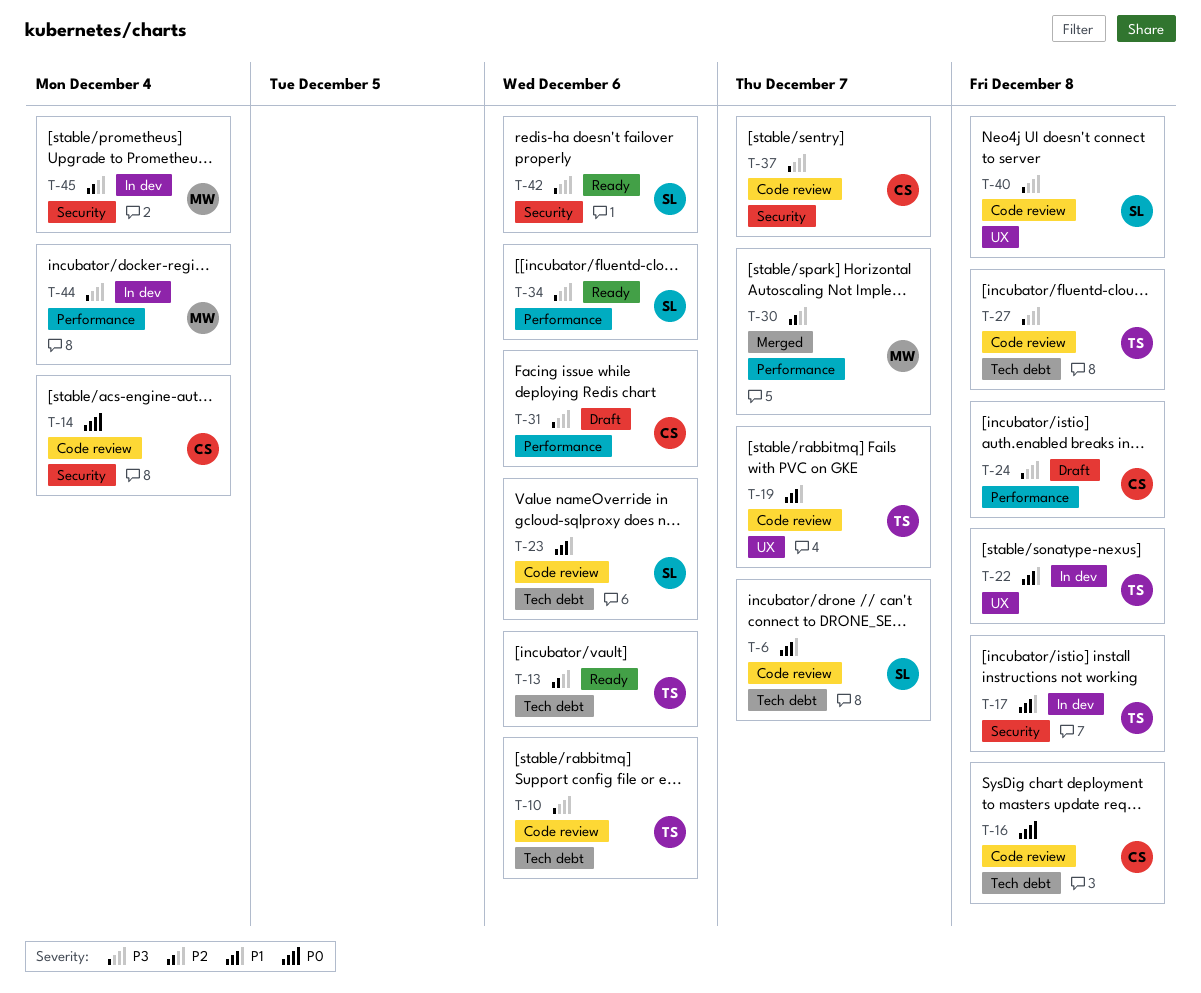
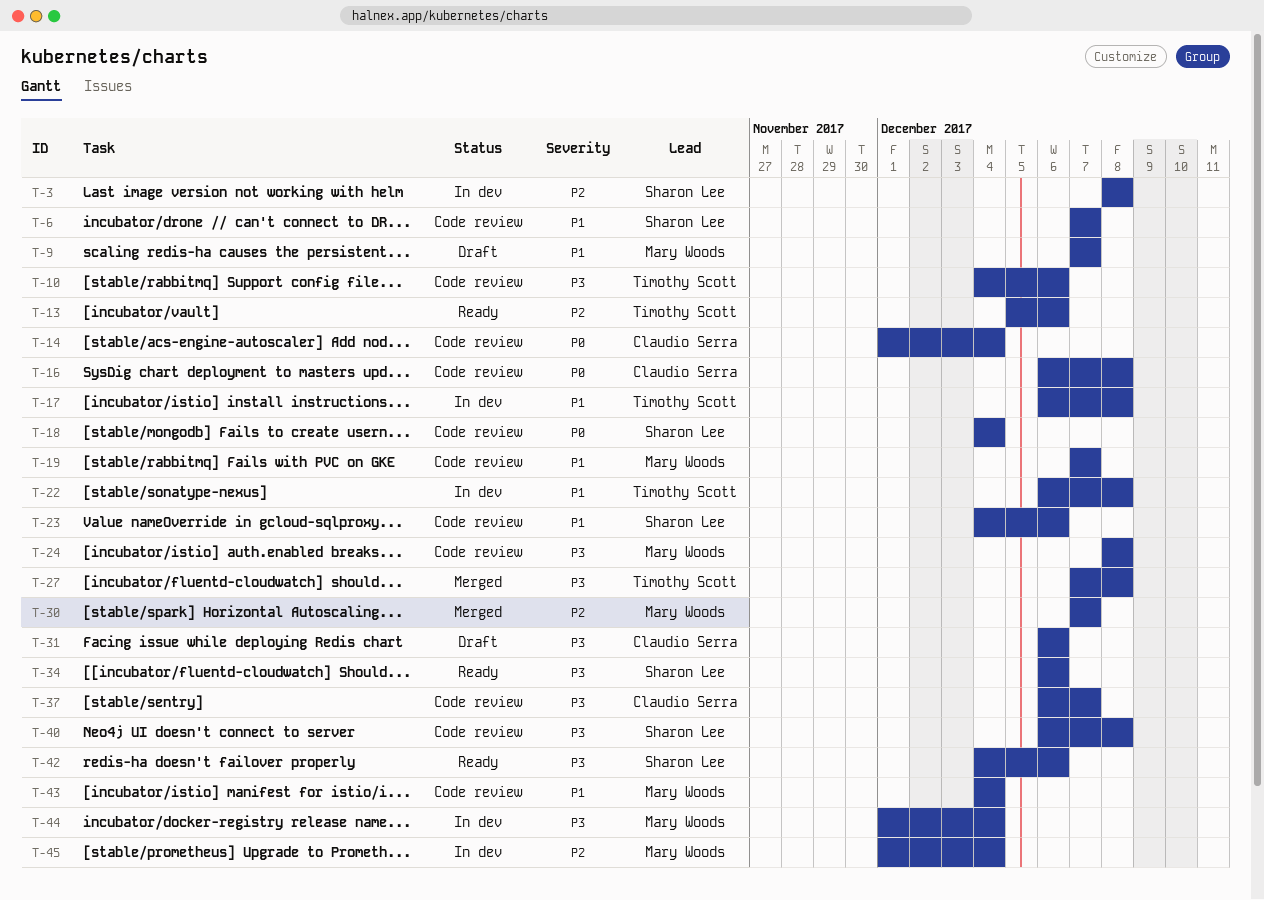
T-3: none -> present
T-9: none -> present
T-18: none -> present
T-19, owner: Timothy Scott -> Mary Woods
T-24, status: Draft -> Code review
T-24, owner: Claudio Serra -> Mary Woods
T-27, status: Code review -> Merged
T-43: none -> present

